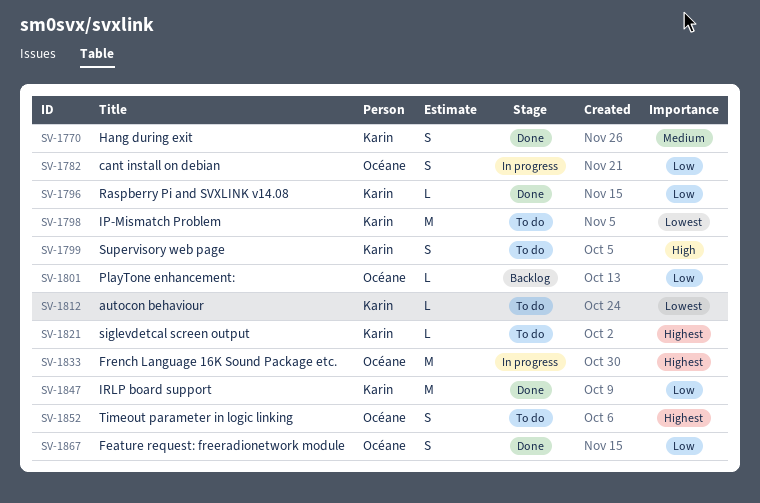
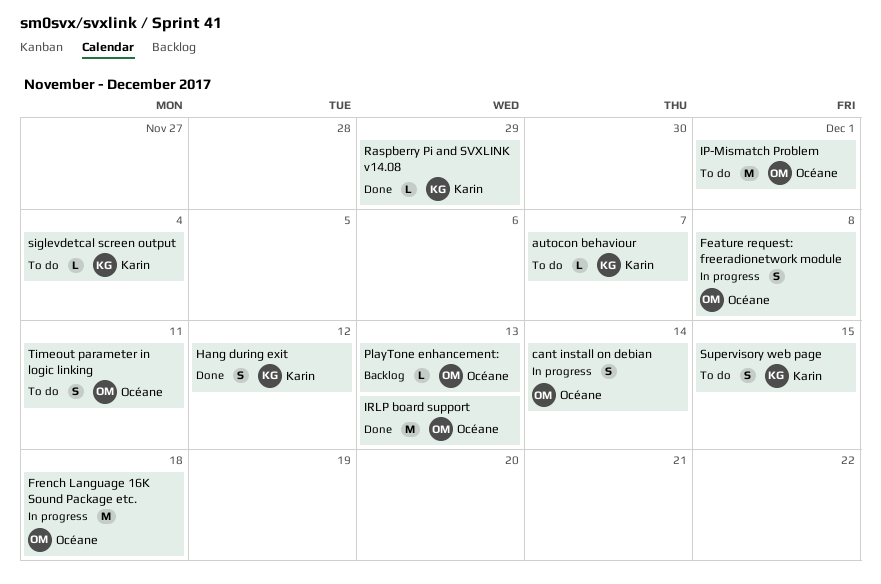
Feature request: freeradionetwork module, status: Done -> In progress
IP-Mismatch Problem, owner: Karin -> Océane
IRLP board support, owner: Karin -> Océane

